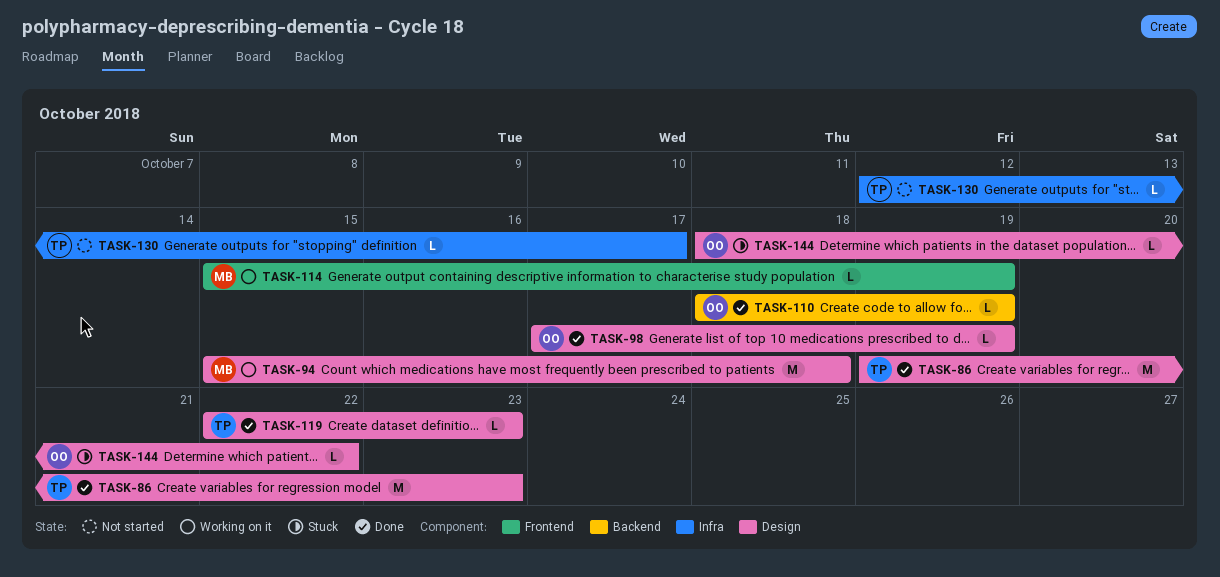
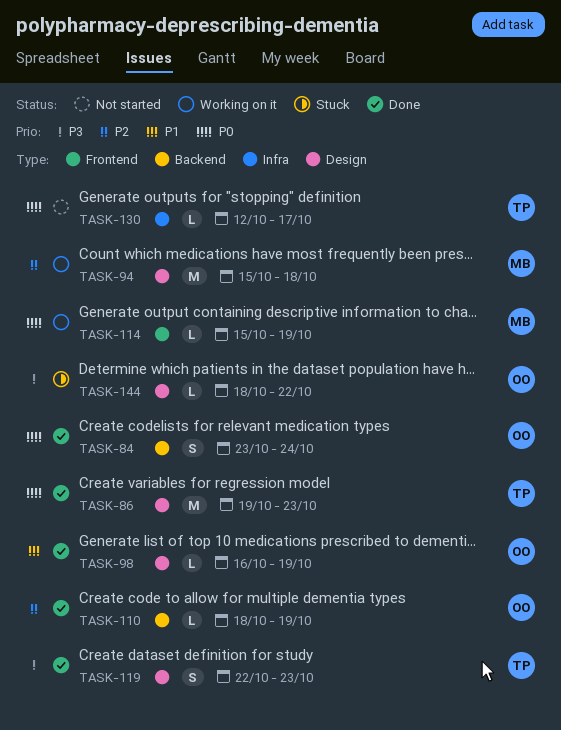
TASK-84: none -> present
TASK-98, start: Oct 17 -> Oct 16
TASK-119, estimate: L -> S

